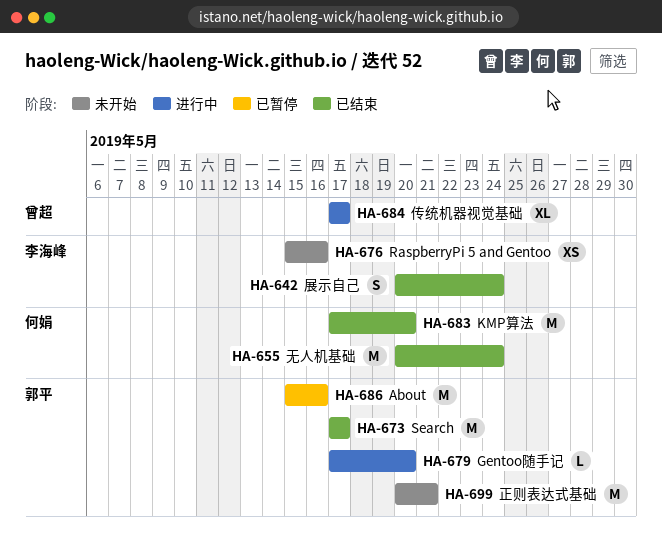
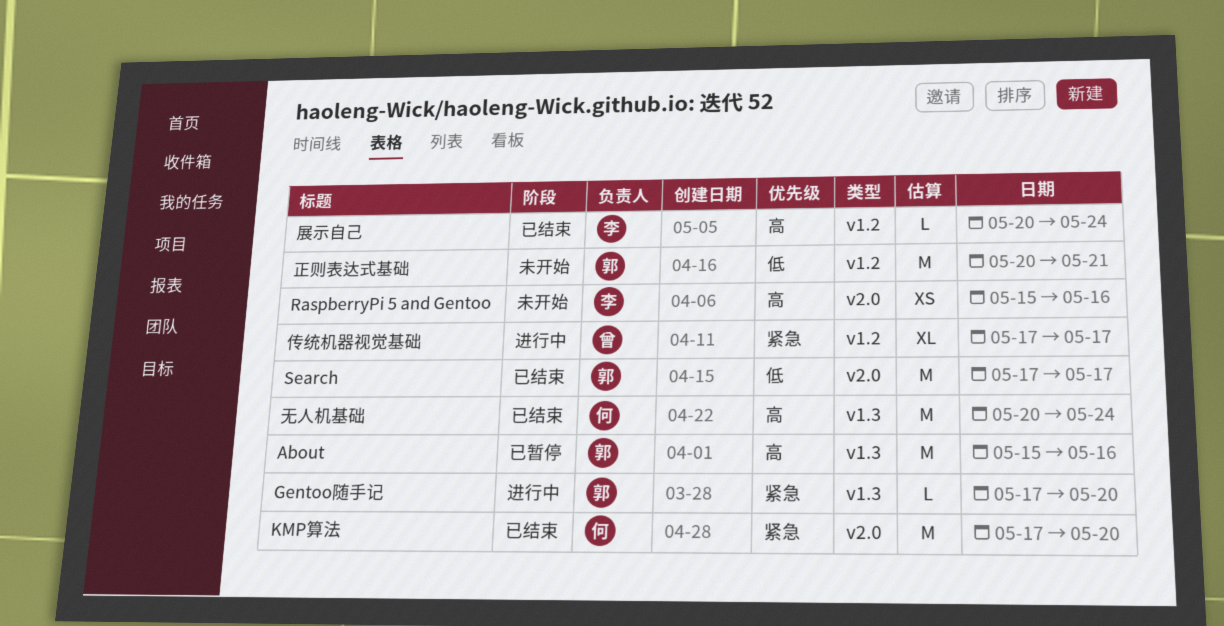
展示自己, estimate: S -> L

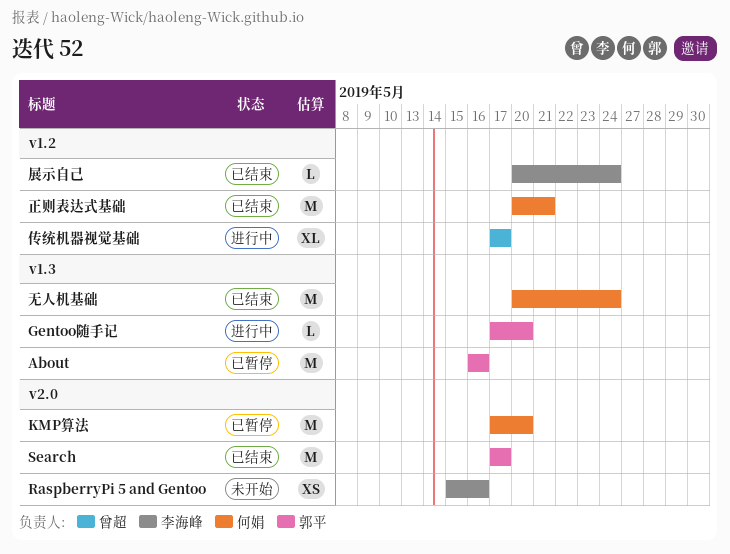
About, start: May 15 -> May 16
KMP算法, status: 已结束 -> 已暂停
正则表达式基础, status: 未开始 -> 已结束
正则表达式基础, owner: 郭平 -> 何娟

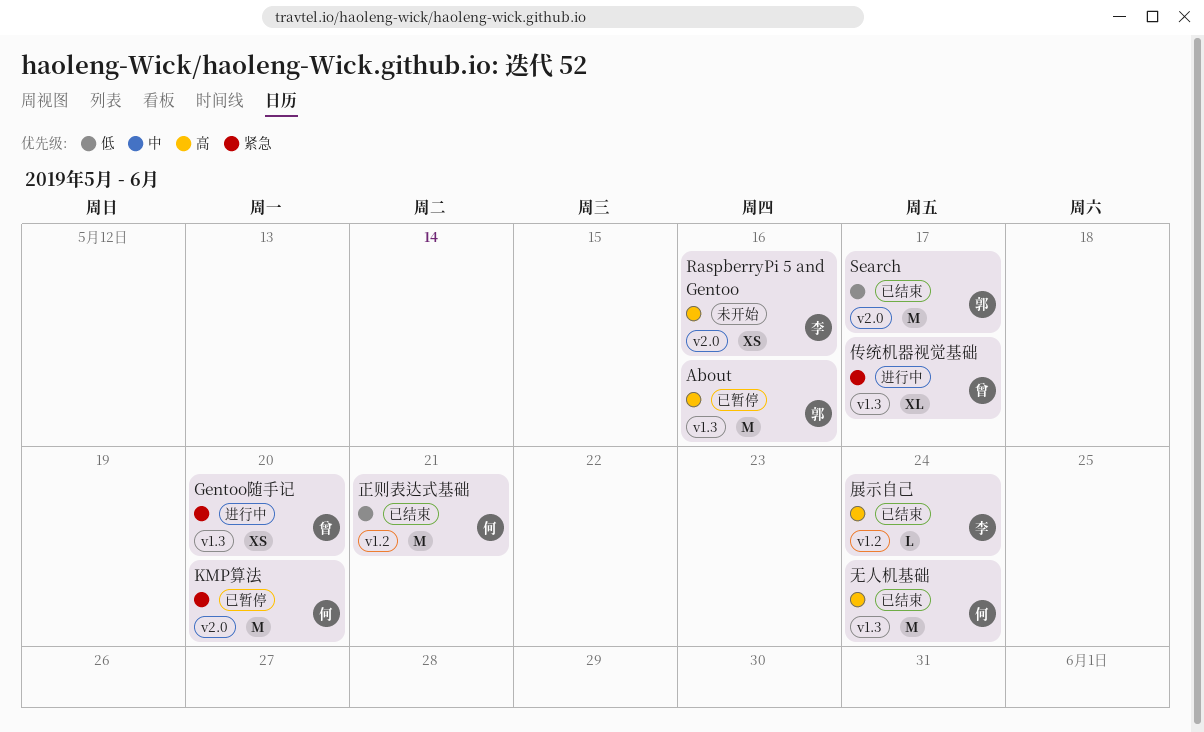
Gentoo随手记, owner: 郭平 -> 曾超
Gentoo随手记, estimate: L -> XS
传统机器视觉基础, label: v1.2 -> v1.3

